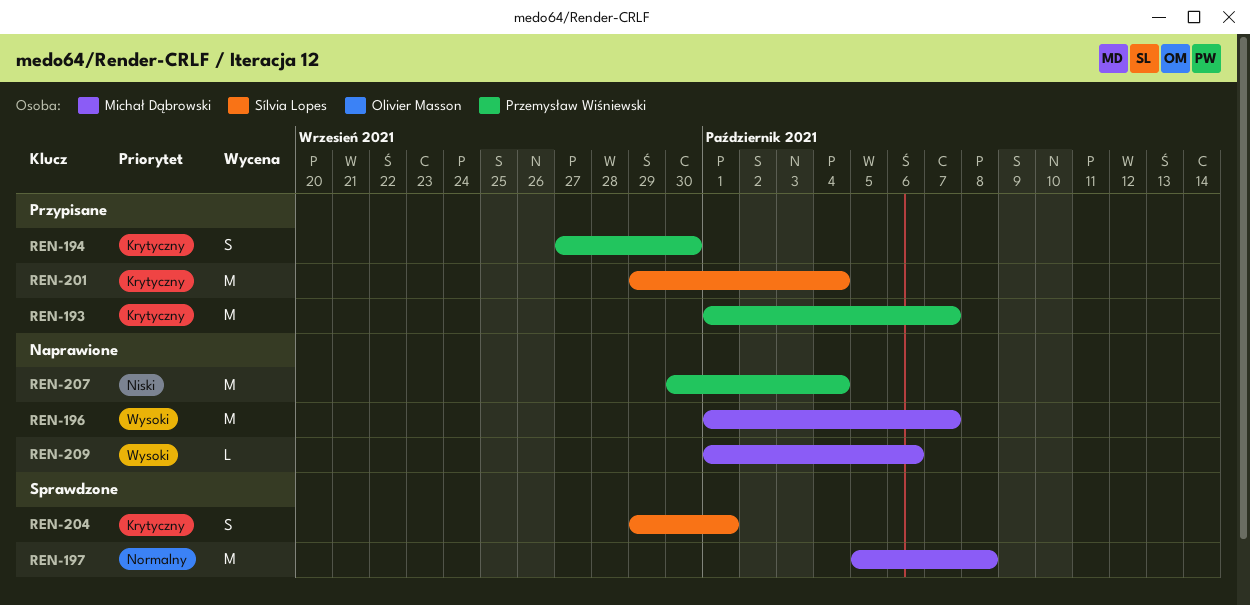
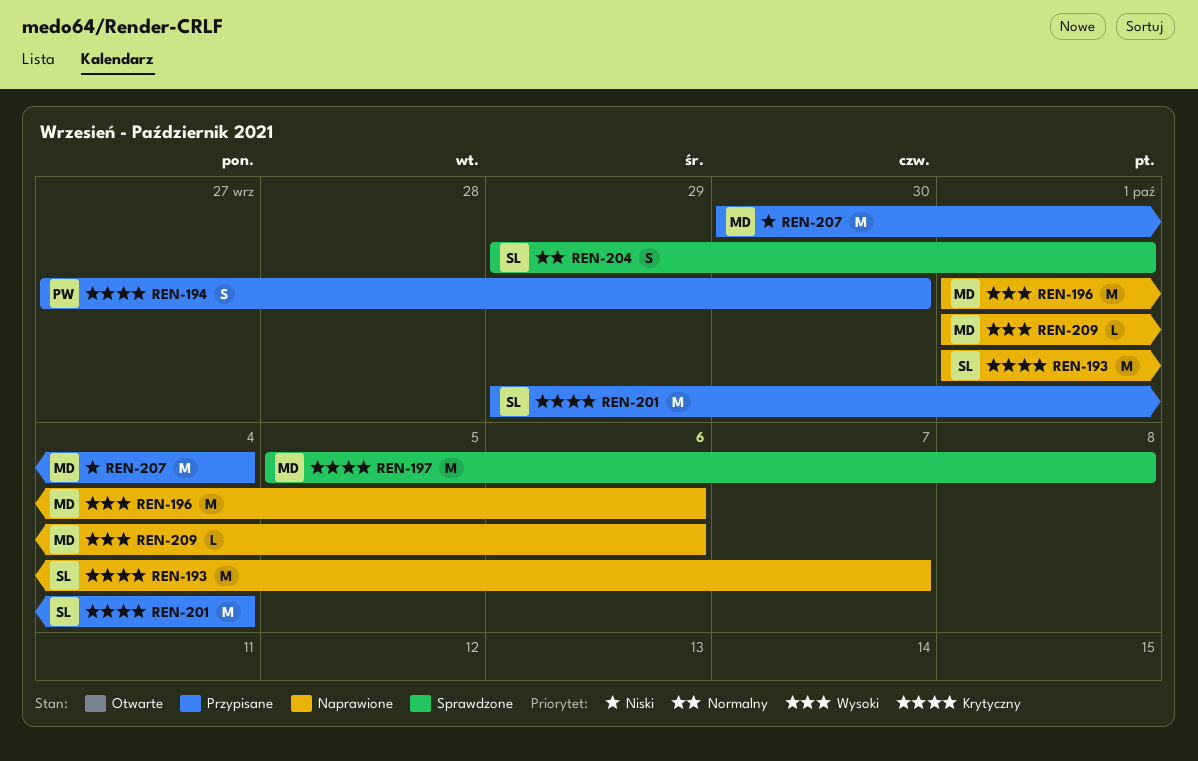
REN-193, status: Przypisane -> Naprawione
REN-193, owner: Przemysław Wiśniewski -> Sílvia Lopes
REN-196, due: Oct 7 -> Oct 6
REN-197, priority: Normalny -> Krytyczny
REN-204, priority: Krytyczny -> Normalny
REN-207, status: Naprawione -> Przypisane
REN-207, owner: Przemysław Wiśniewski -> Michał Dąbrowski

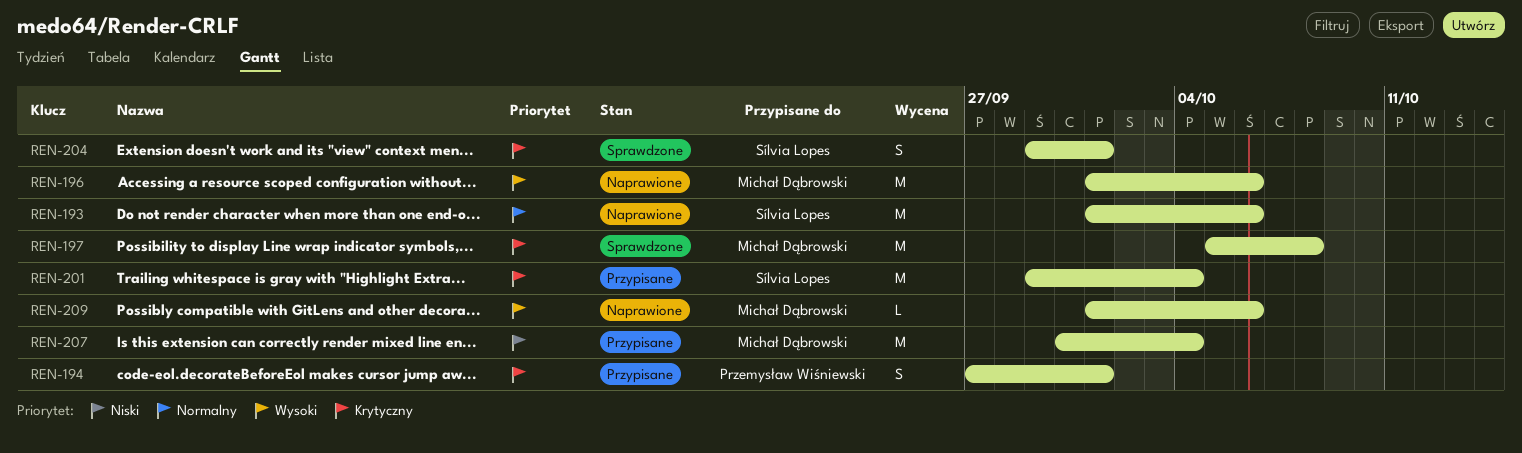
REN-193, priority: Krytyczny -> Normalny
REN-193, due: Oct 7 -> Oct 6
REN-194, due: Sep 30 -> Oct 1
REN-204, priority: Normalny -> Krytyczny

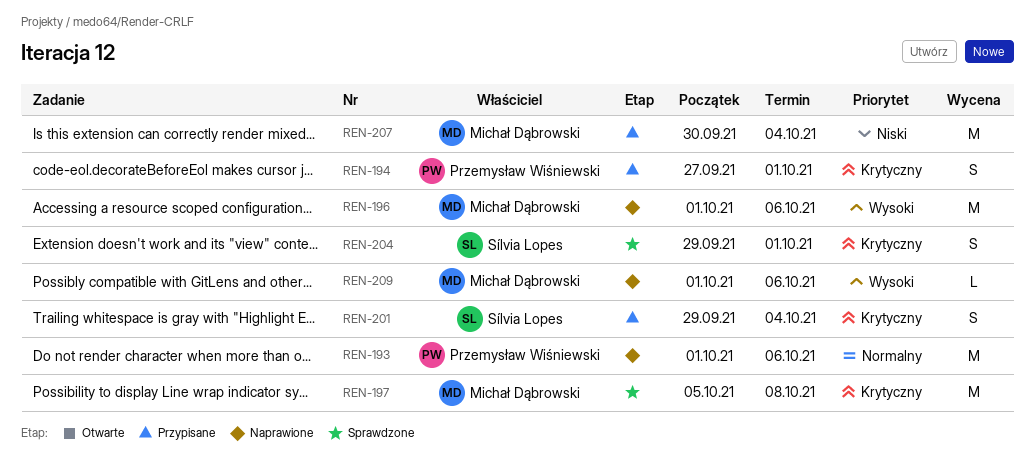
REN-193, owner: Sílvia Lopes -> Przemysław Wiśniewski
REN-201, estimate: M -> S

